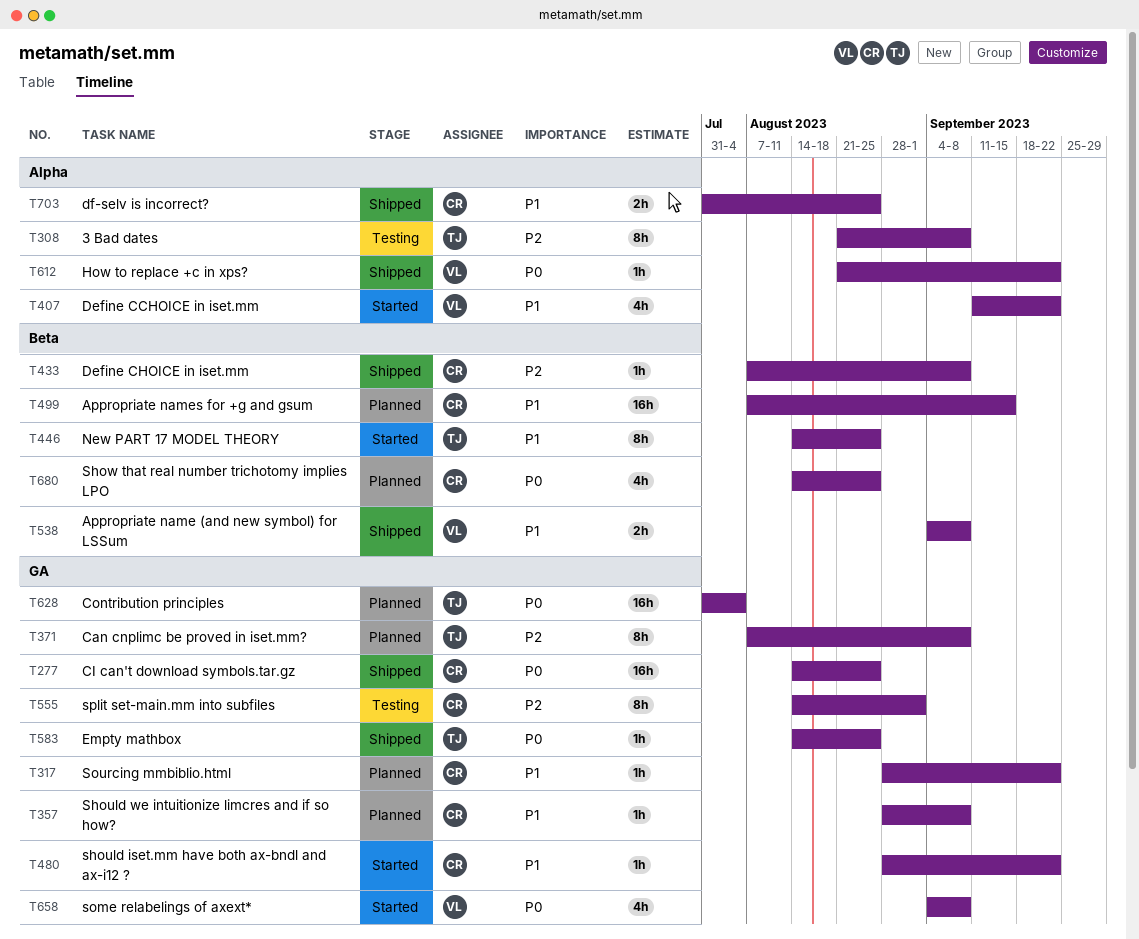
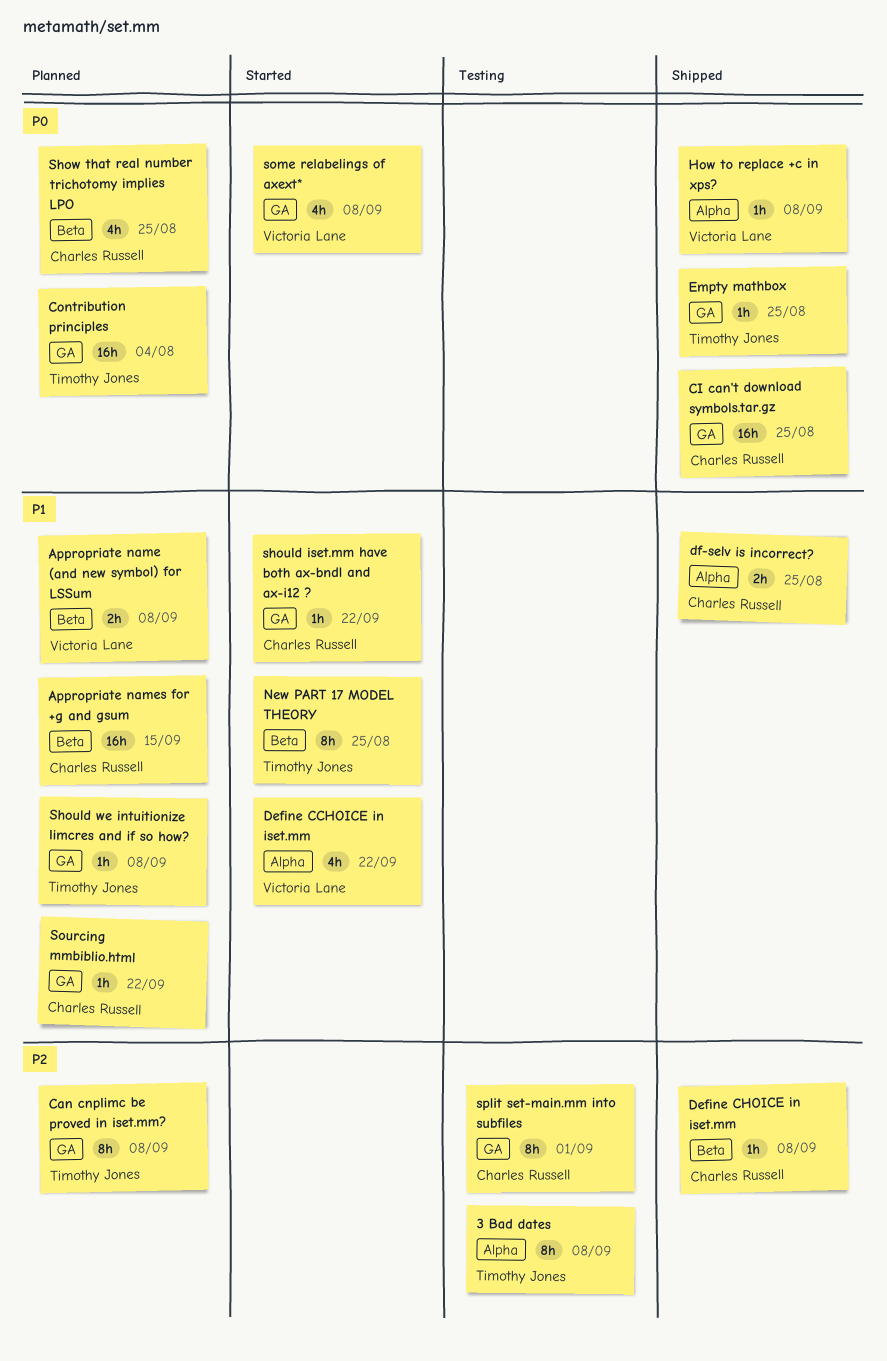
Appropriate name (and new symbol) for LSSum, status: Shipped -> Planned
How to replace +c in xps?, due: Sep 22 -> Sep 8
Should we intuitionize limcres and if so how?, owner: Charles Russell -> Timothy Jones

